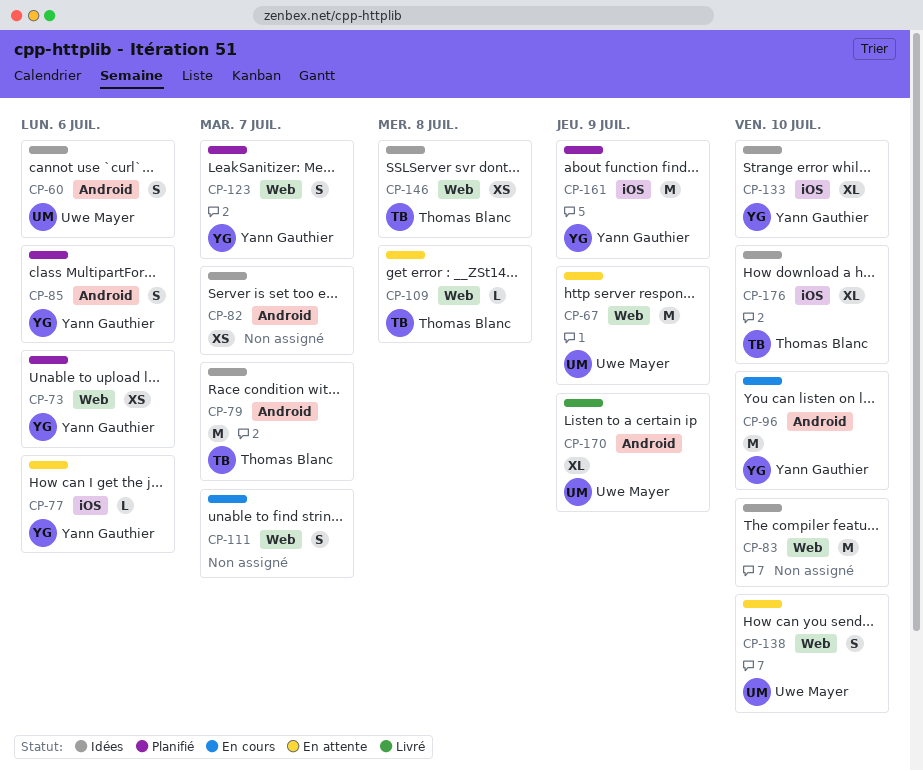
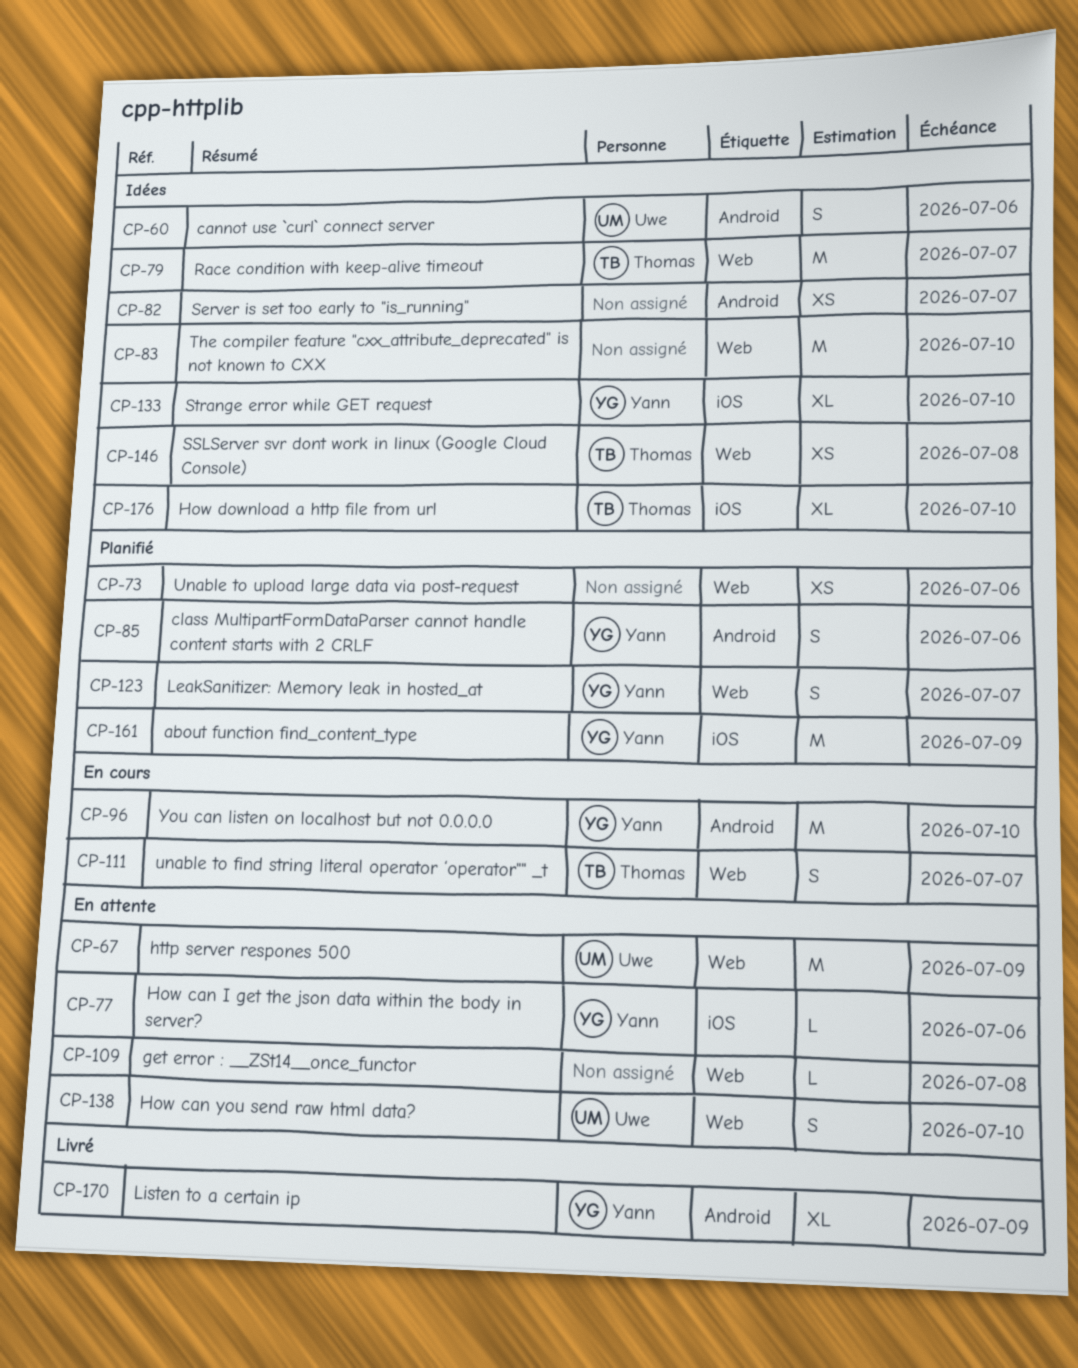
CP-73, owner: Yann Gauthier -> none
CP-79, label: Android -> Web
CP-109, owner: Thomas Blanc -> none
CP-111, owner: none -> Thomas Blanc
CP-170, owner: Uwe Mayer -> Yann Gauthier

